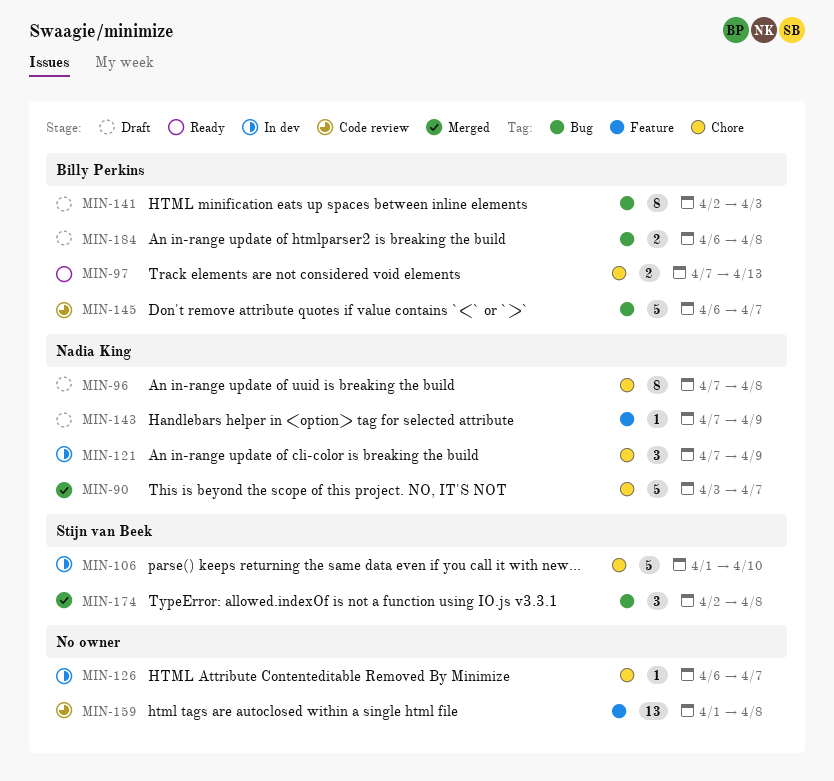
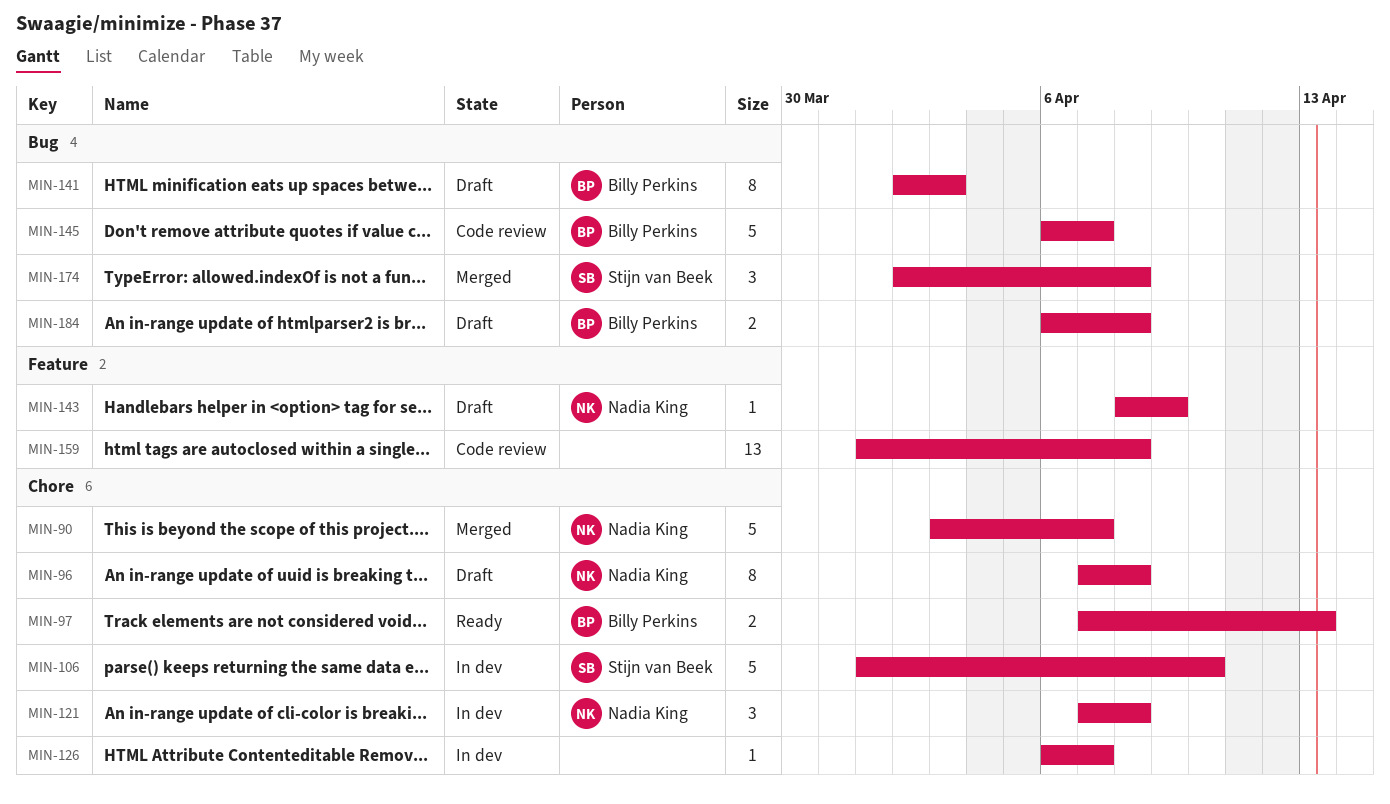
MIN-121, due: Apr 9 -> Apr 8
MIN-143, start: Apr 7 -> Apr 8

